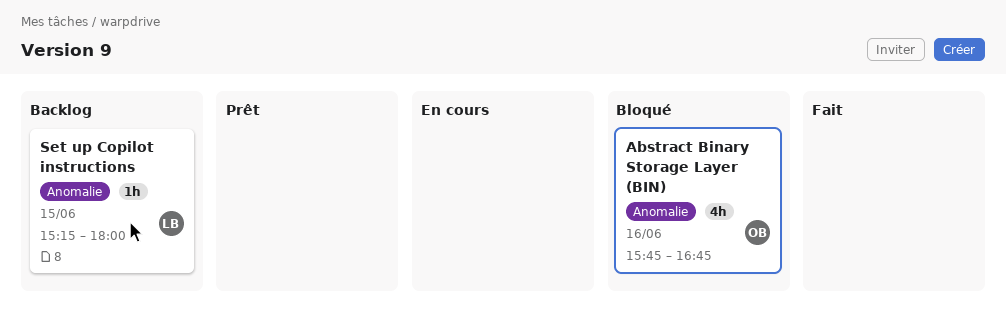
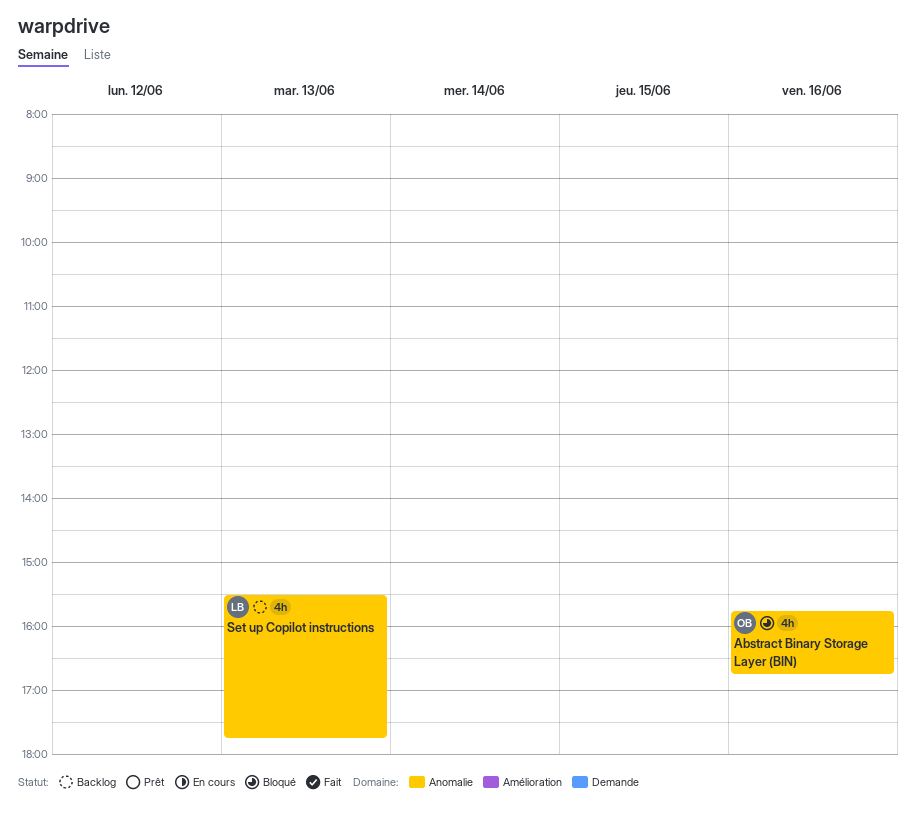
Set up Copilot instructions, estimate: 1h -> 4h
Set up Copilot instructions, day: Jun 15 -> Jun 13
Set up Copilot instructions, begins: 15:15 -> 15:30
Set up Copilot instructions, ends: 18:00 -> 17:45

